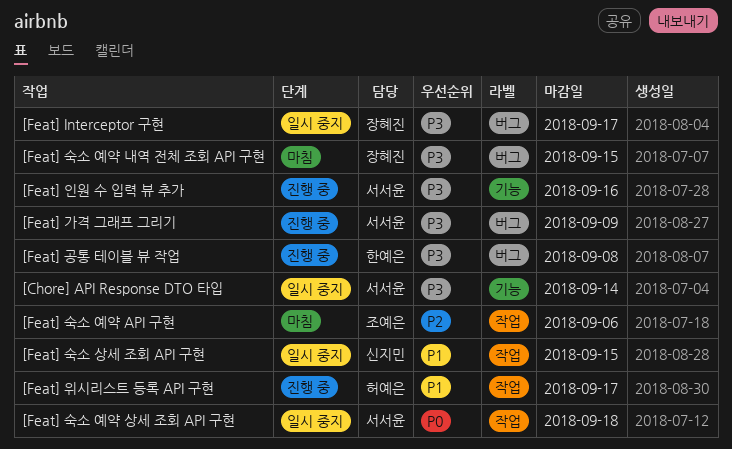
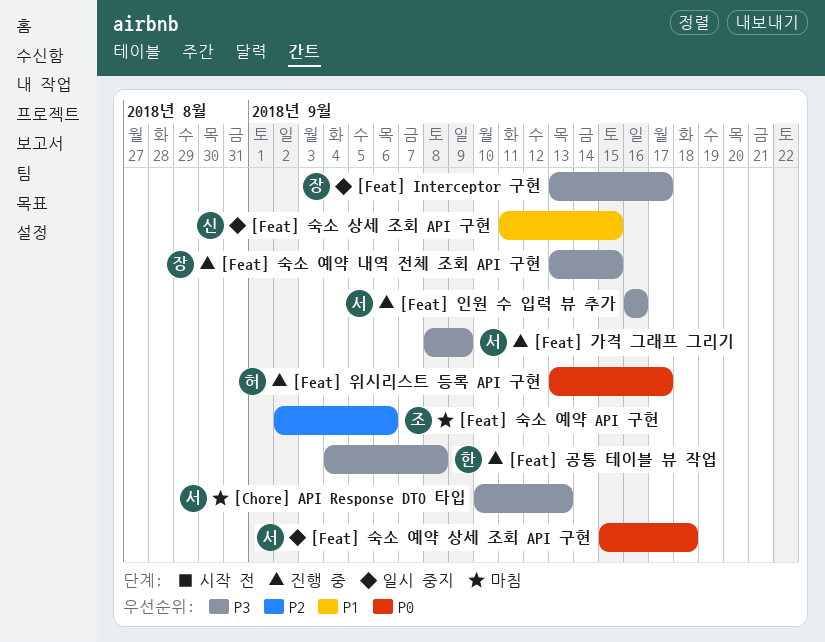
[Chore] API Response DTO 타입, status: 일시 중지 -> 마침
[Chore] API Response DTO 타입, due: Sep 14 -> Sep 13
[Feat] 숙소 예약 내역 전체 조회 API 구현, status: 마침 -> 진행 중
[Feat] 위시리스트 등록 API 구현, priority: P1 -> P0

